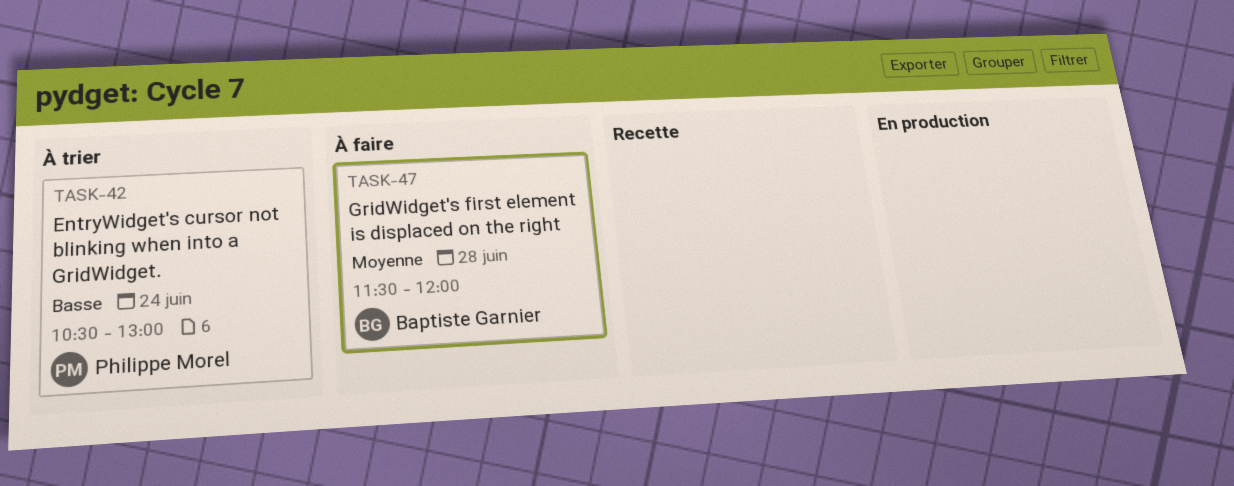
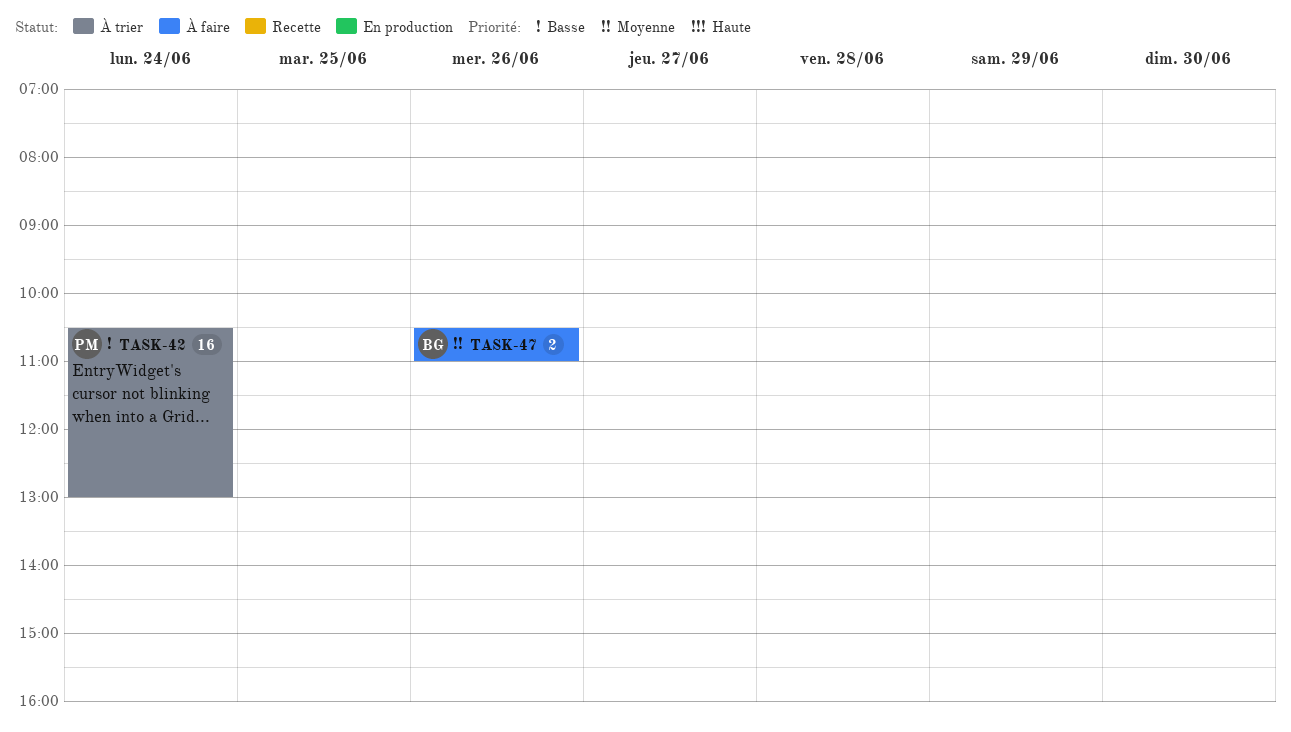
TASK-47, day: Jun 28 -> Jun 26
TASK-47, begins: 11:30 -> 10:30
TASK-47, ends: 12:00 -> 11:00

